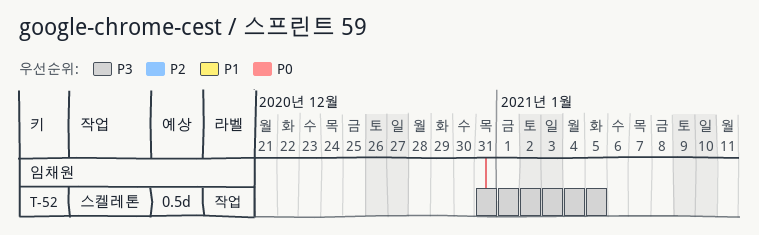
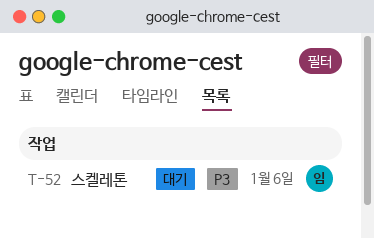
T-52, due: Jan 5 -> Jan 6

